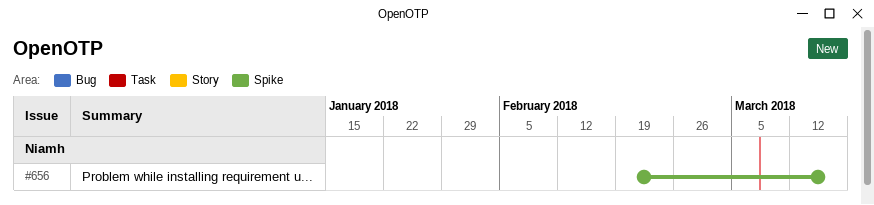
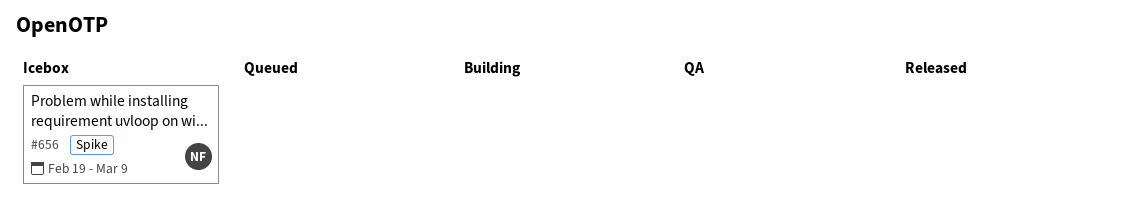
#656, due: Mar 16 -> Mar 9

